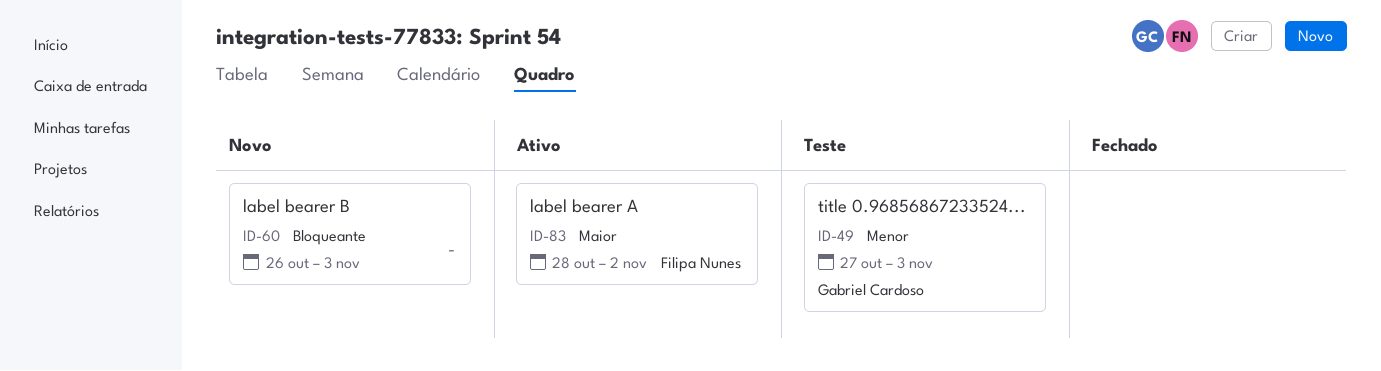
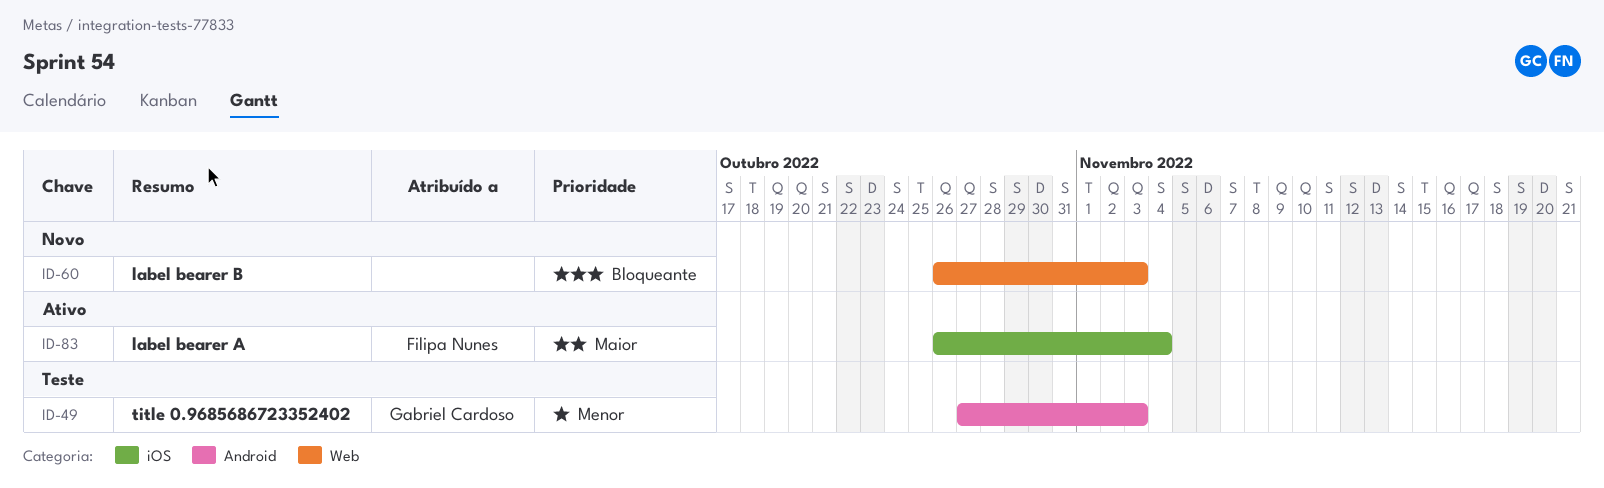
ID-83, start: Oct 28 -> Oct 26
ID-83, due: Nov 2 -> Nov 4

